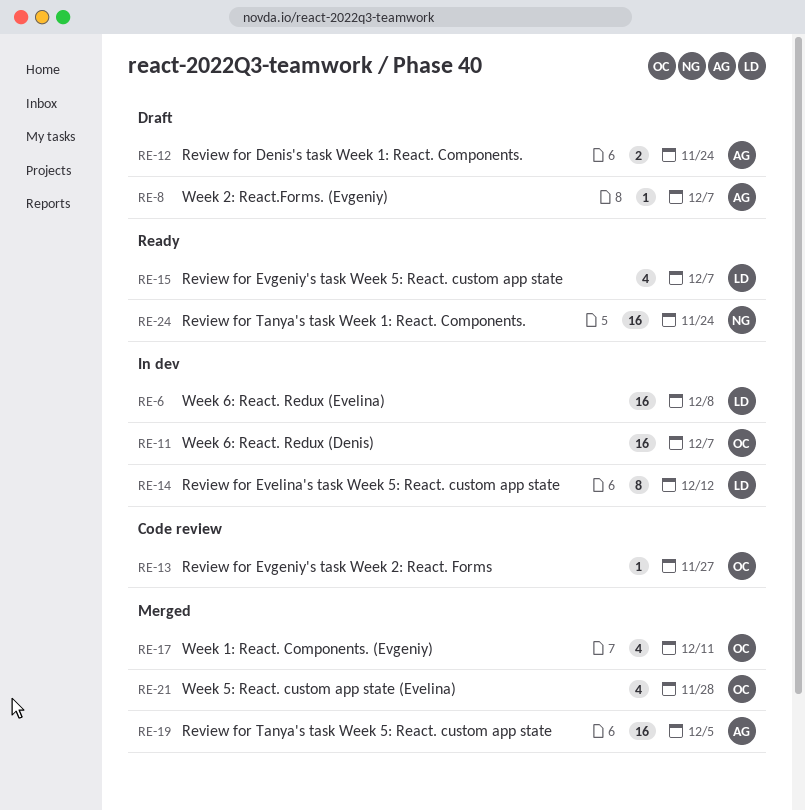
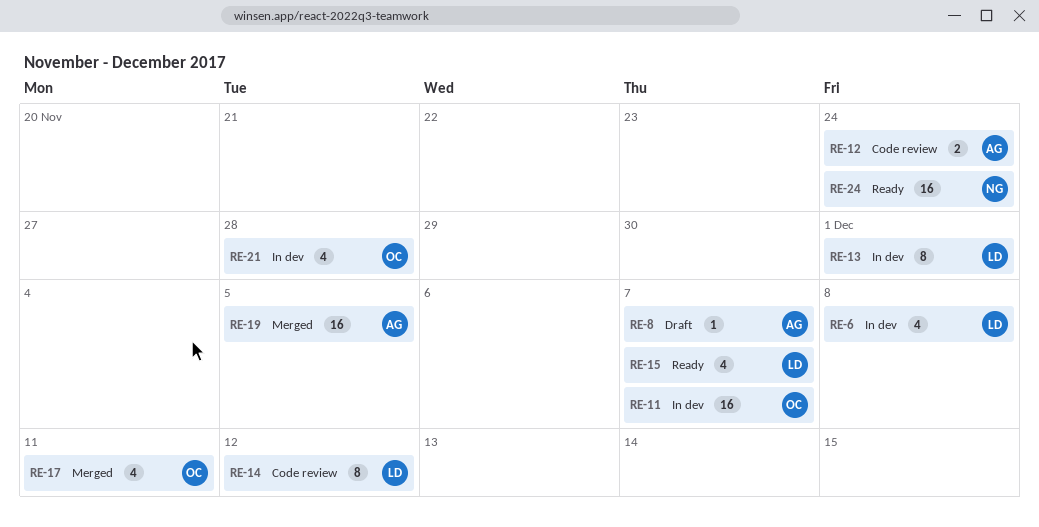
RE-6, estimate: 16 -> 4
RE-12, status: Draft -> Code review
RE-13, status: Code review -> In dev
RE-13, owner: OC -> LD
RE-13, estimate: 1 -> 8
RE-13, due: Nov 27 -> Dec 1
RE-14, status: In dev -> Code review
RE-21, status: Merged -> In dev

